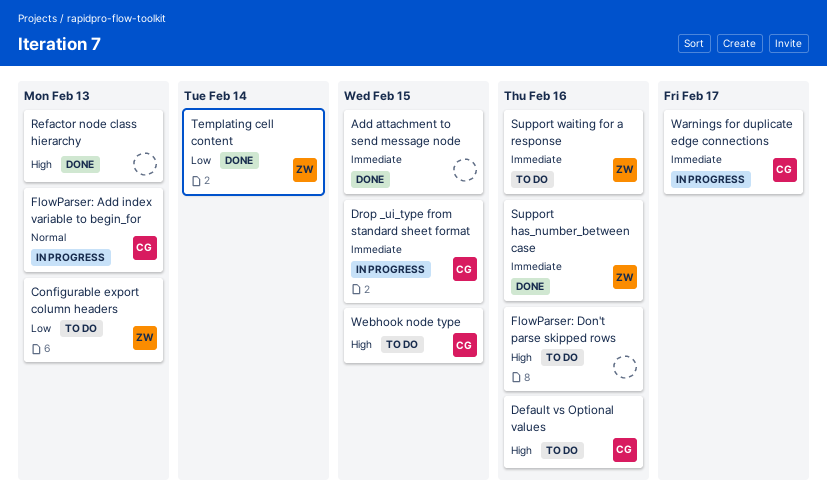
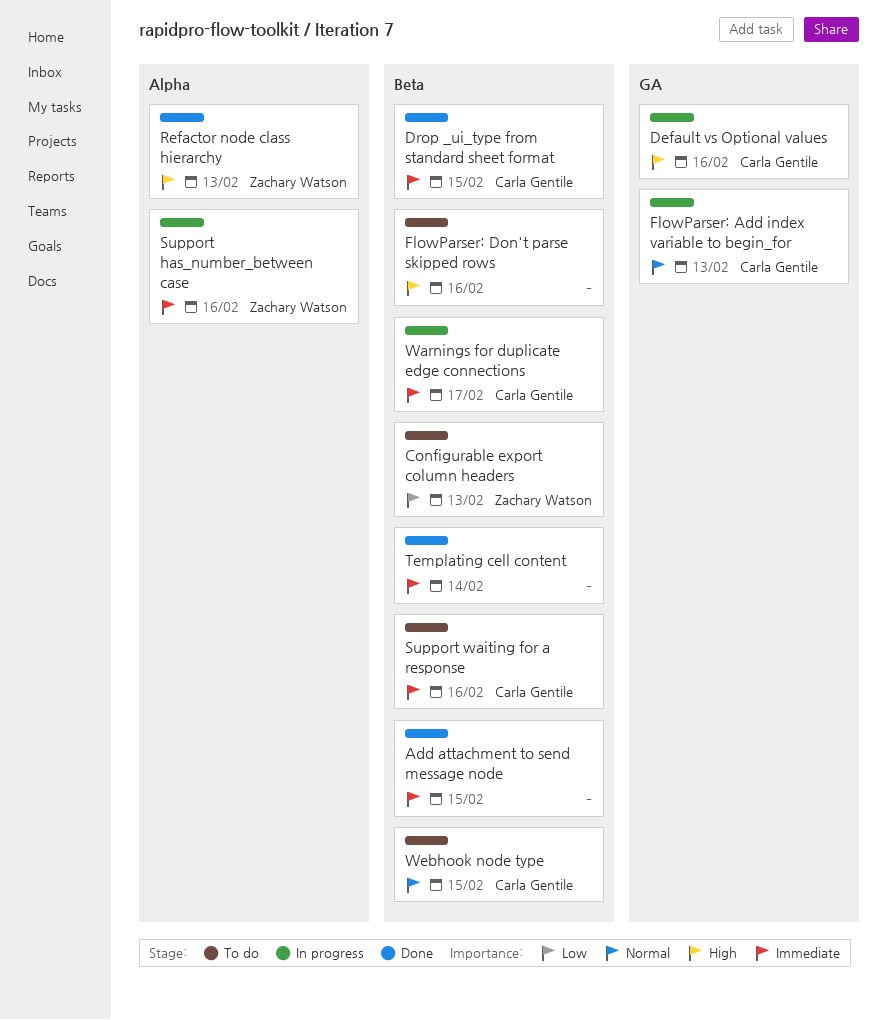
Default vs Optional values, status: To do -> In progress
Drop _ui_type from standard sheet format, status: In progress -> Done
Refactor node class hierarchy, owner: none -> Zachary Watson
Support has_number_between case, status: Done -> In progress
Support waiting for a response, owner: Zachary Watson -> Carla Gentile
Templating cell content, owner: Zachary Watson -> none
Templating cell content, priority: Low -> Immediate
Webhook node type, priority: High -> Normal

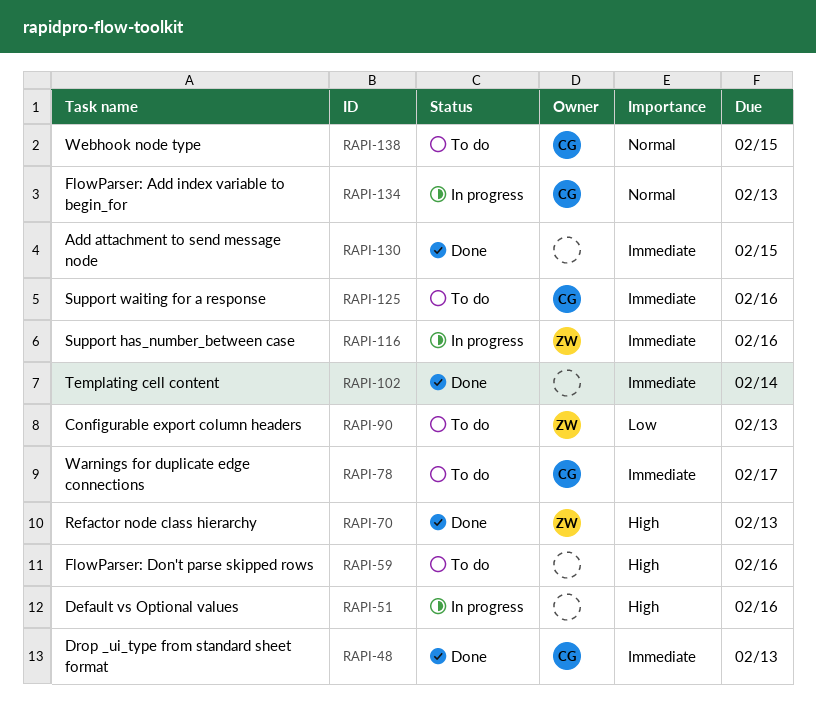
Default vs Optional values, owner: Carla Gentile -> none
Drop _ui_type from standard sheet format, due: Feb 15 -> Feb 13
Warnings for duplicate edge connections, status: In progress -> To do

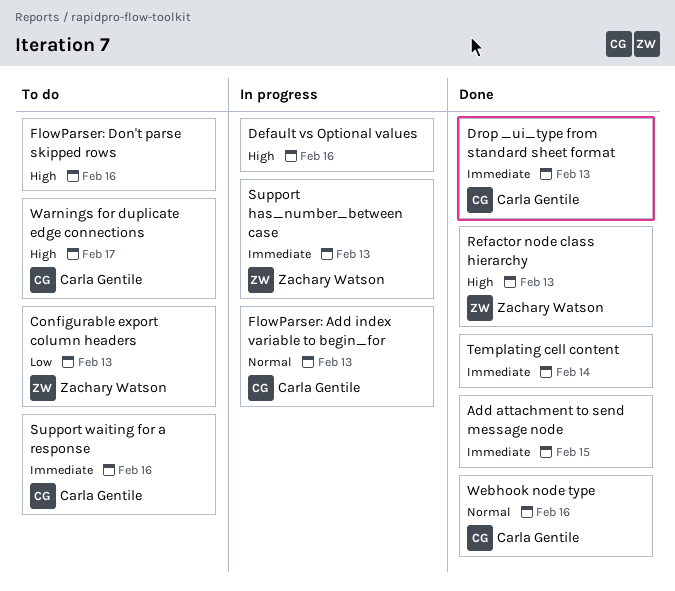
Support has_number_between case, due: Feb 16 -> Feb 13
Warnings for duplicate edge connections, priority: Immediate -> High
Webhook node type, status: To do -> Done
Webhook node type, due: Feb 15 -> Feb 16

